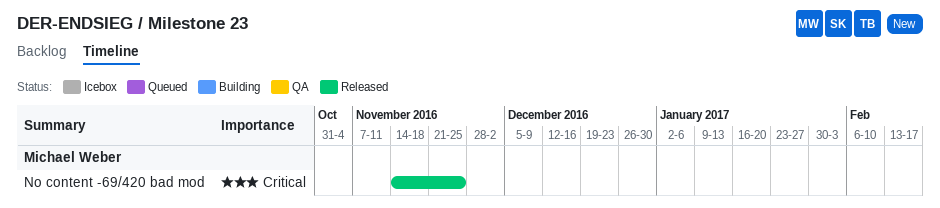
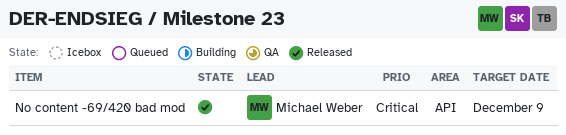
No content -69/420 bad mod, due: Nov 25 -> Dec 9

